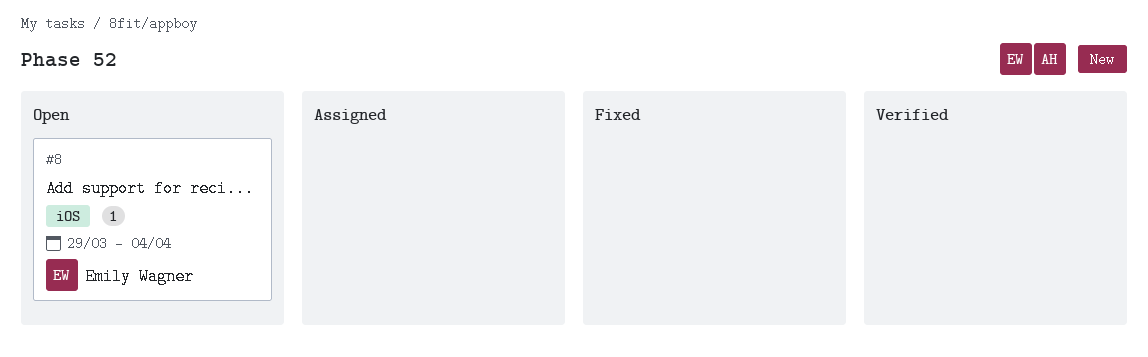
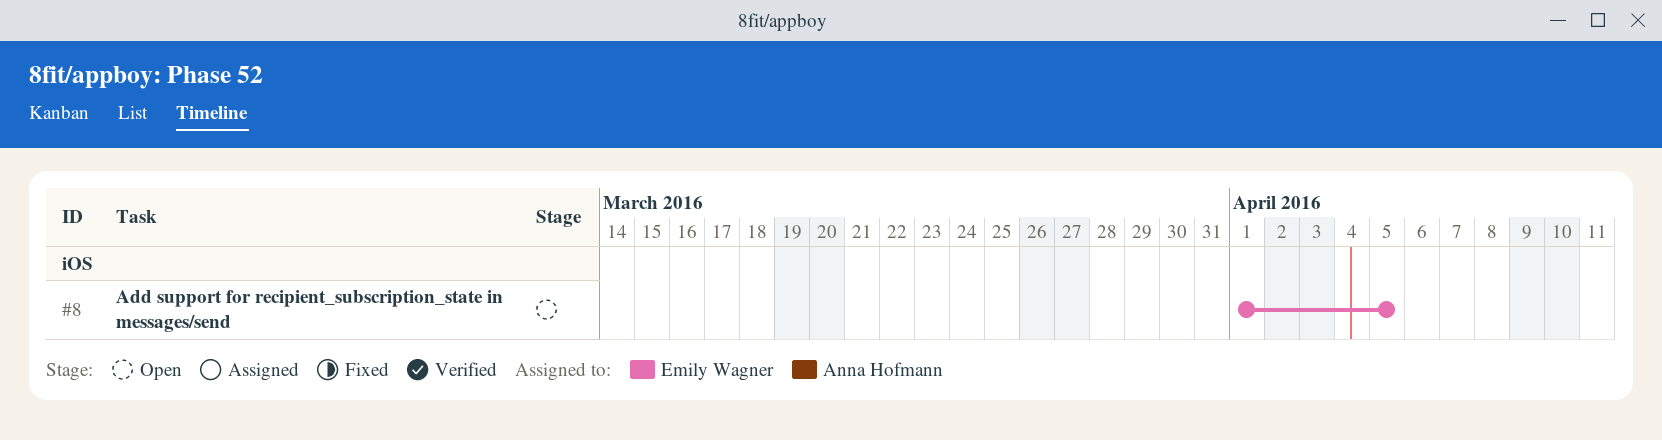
#8, start: Mar 29 -> Apr 1
#8, due: Apr 4 -> Apr 5

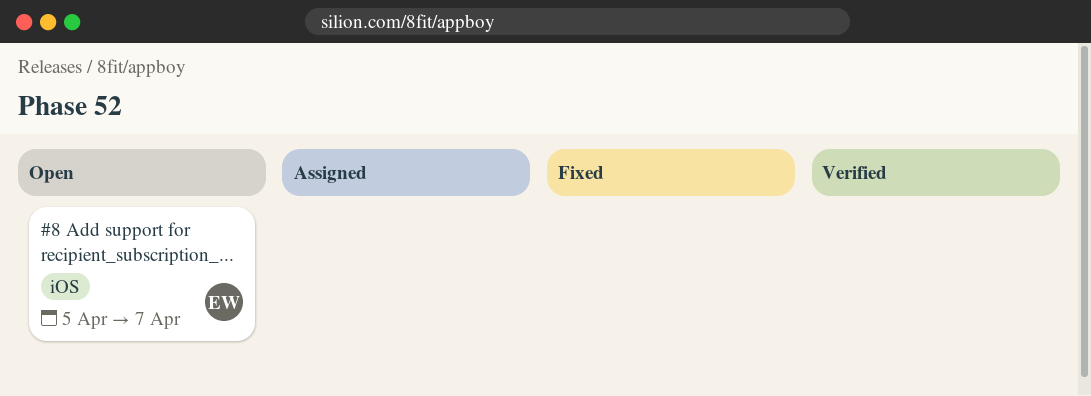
#8, start: Apr 1 -> Apr 5
#8, due: Apr 5 -> Apr 7

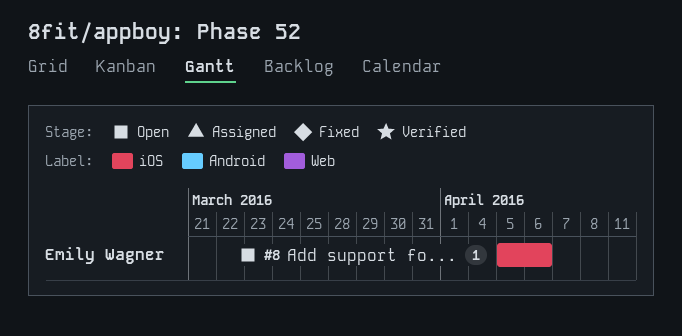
#8, due: Apr 7 -> Apr 6

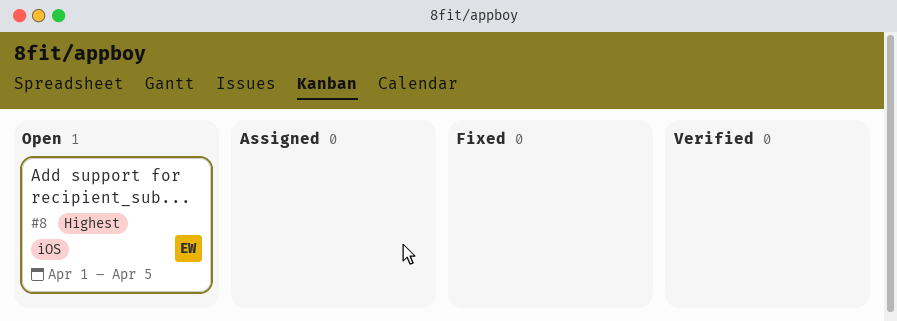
#8, start: Apr 5 -> Apr 1
#8, due: Apr 6 -> Apr 5

